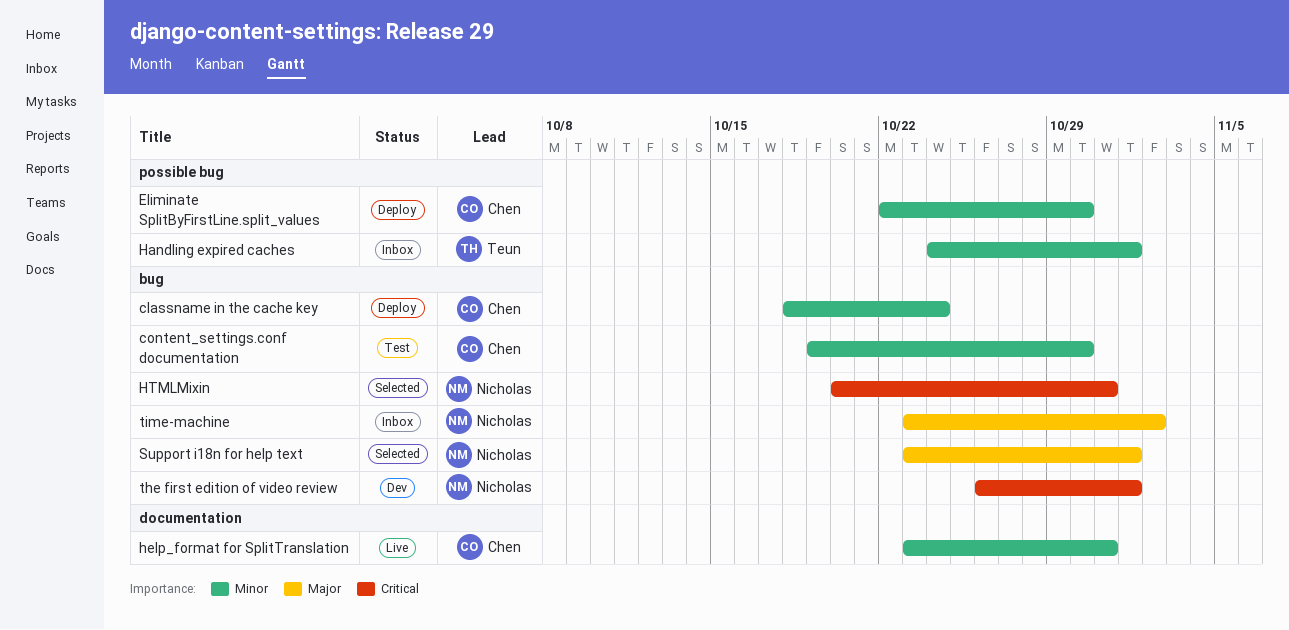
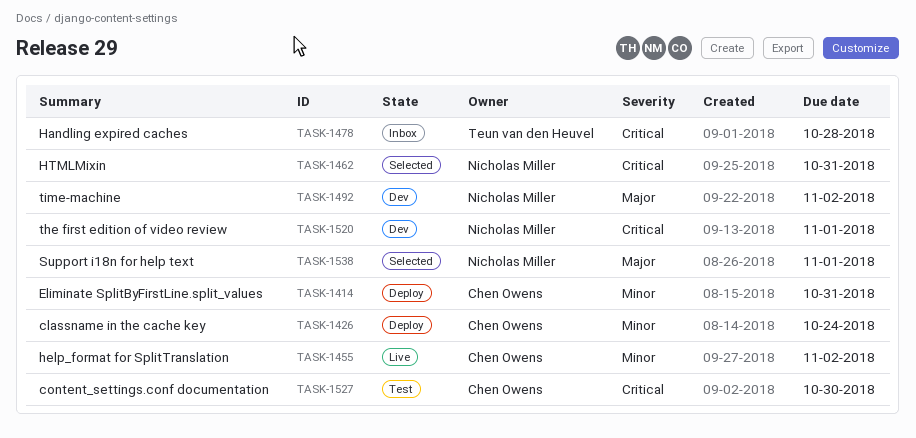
content_settings.conf documentation, priority: Minor -> Critical
Eliminate SplitByFirstLine.split_values, due: Oct 30 -> Oct 31
Handling expired caches, priority: Minor -> Critical
Handling expired caches, due: Nov 1 -> Oct 28
help_format for SplitTranslation, due: Oct 31 -> Nov 2
time-machine, status: Inbox -> Dev

